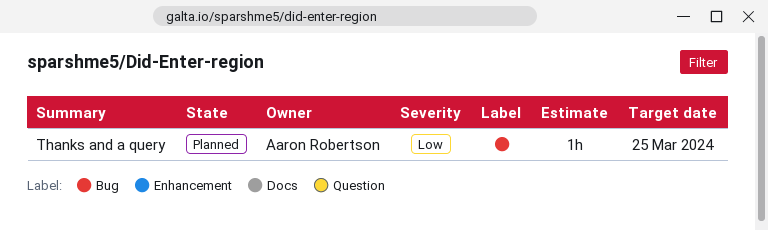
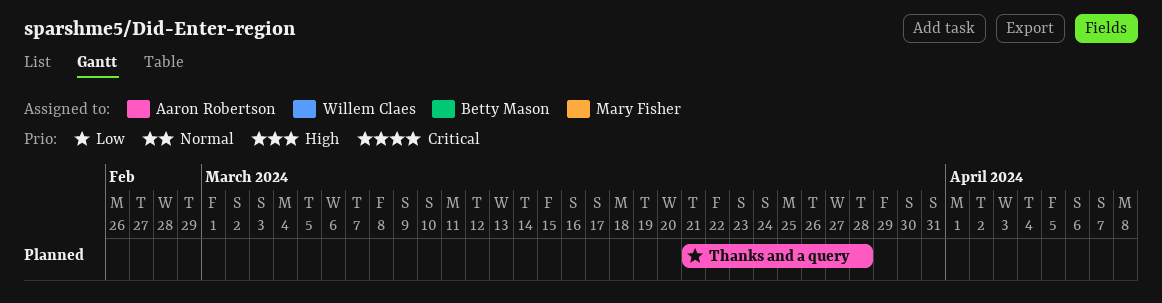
Thanks and a query, due: Mar 25 -> Mar 28

